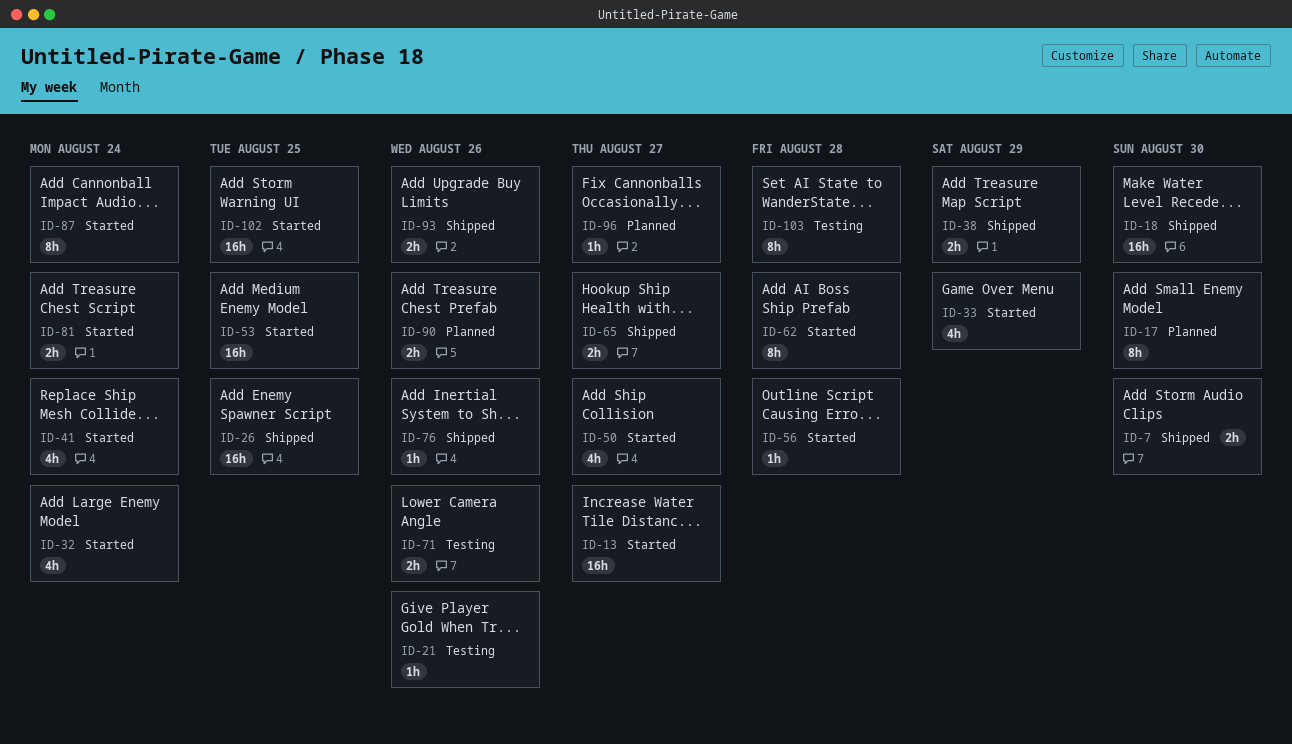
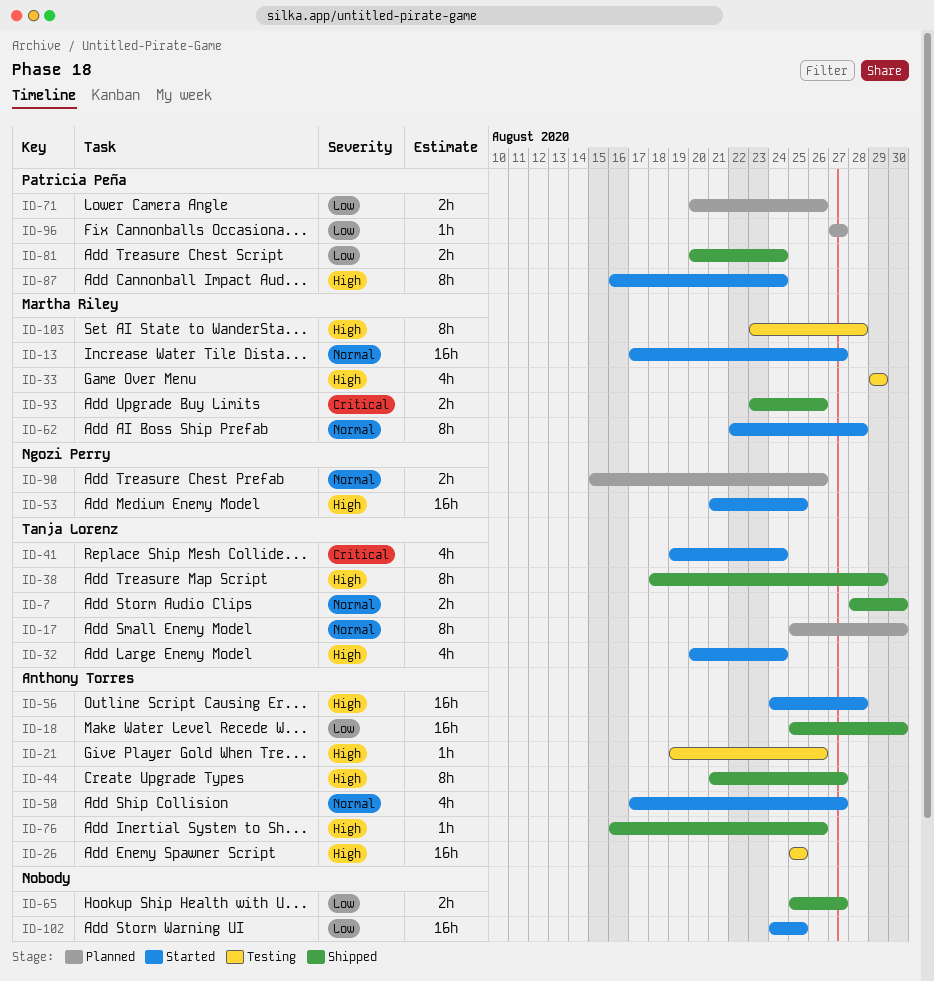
ID-26, status: Shipped -> Testing
ID-33, status: Started -> Testing
ID-38, estimate: 2h -> 8h
ID-44: none -> present
ID-56, estimate: 1h -> 16h
ID-71, status: Testing -> Planned
ID-81, status: Started -> Shipped

